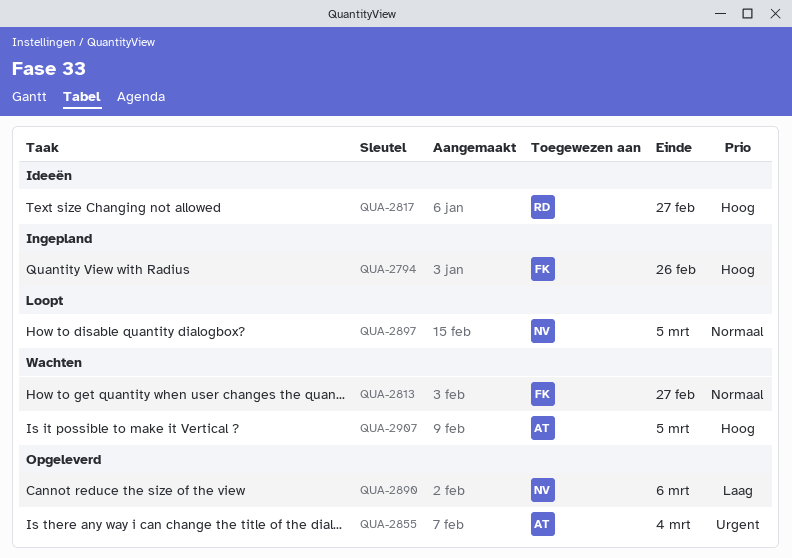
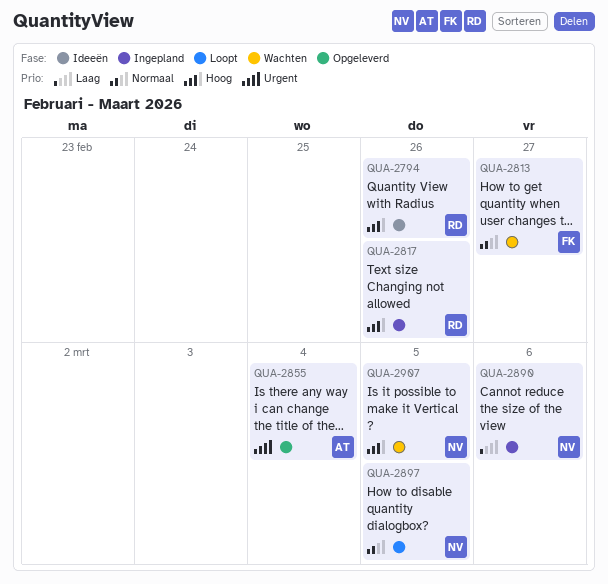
QUA-2794, status: Ingepland -> Ideeën
QUA-2794, owner: FK -> RD
QUA-2817, status: Ideeën -> Ingepland
QUA-2817, due: Feb 27 -> Feb 26
QUA-2890, status: Opgeleverd -> Ingepland
QUA-2907, owner: AT -> NV

